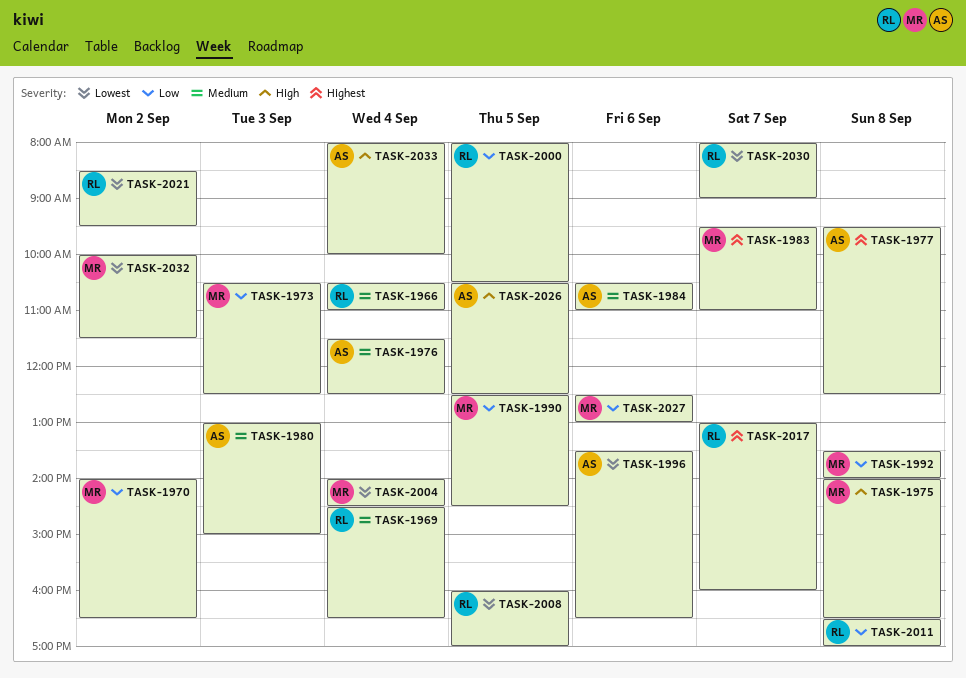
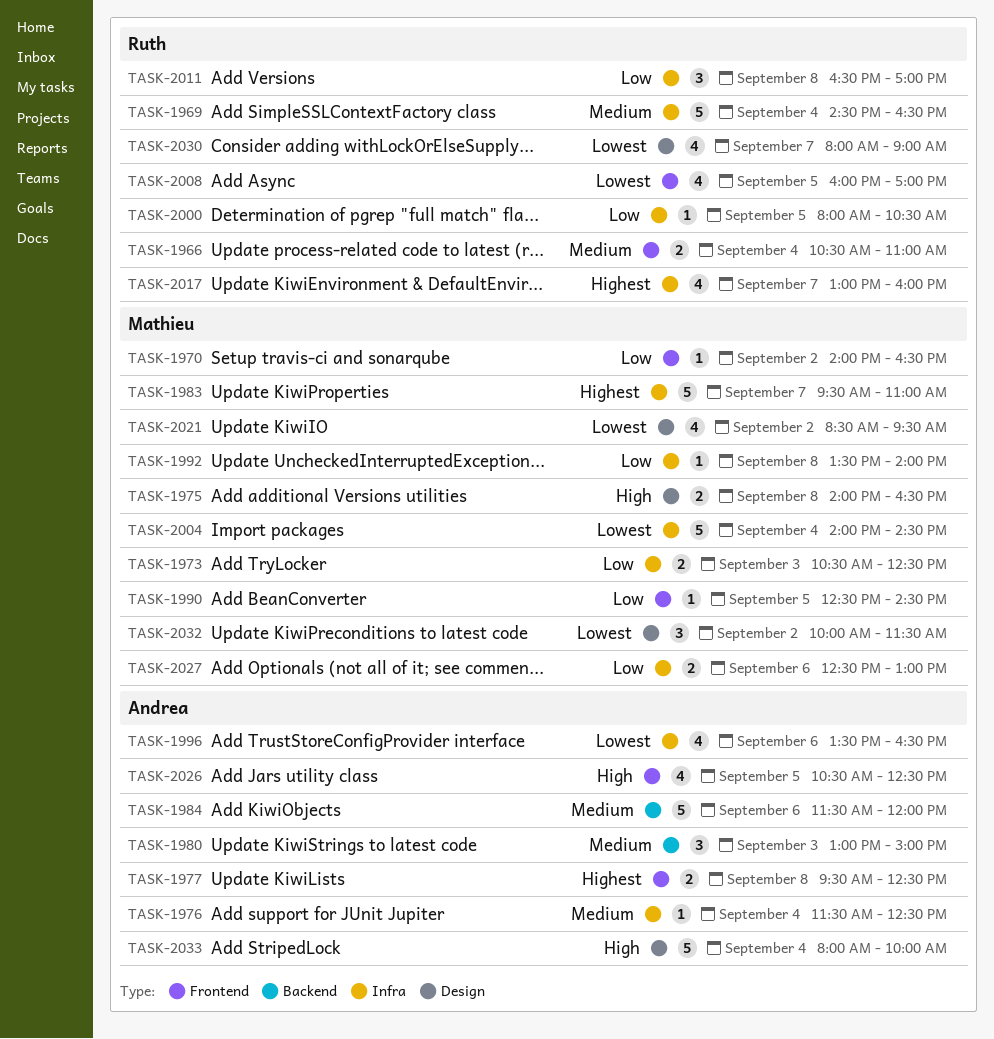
TASK-1984, begins: 10:30 -> 11:30
TASK-1984, ends: 11:00 -> 12:00
TASK-2021, owner: Ruth -> Mathieu

